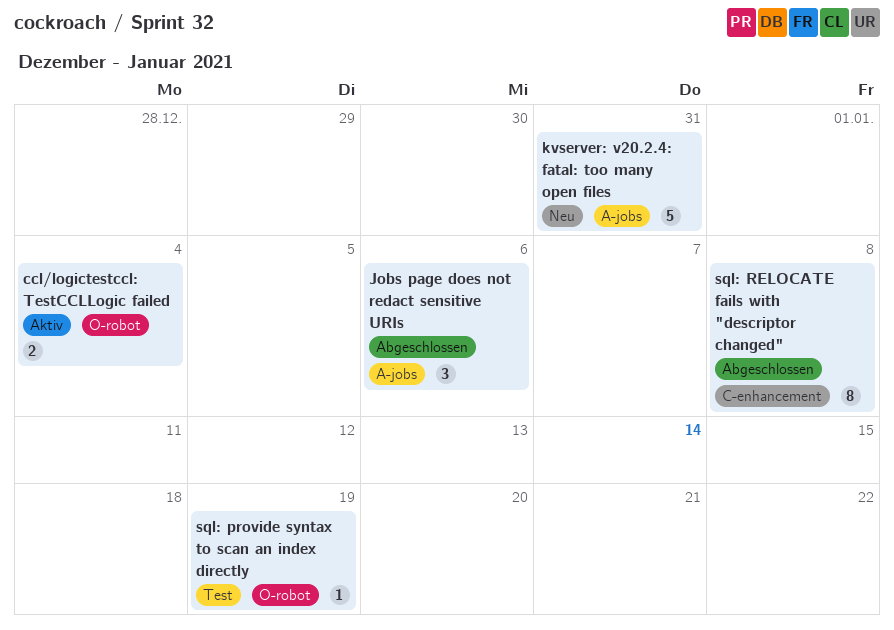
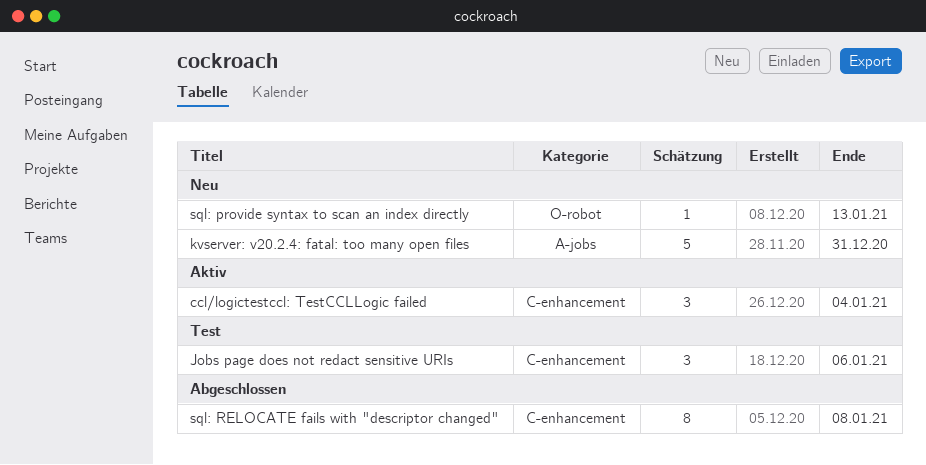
ccl/logictestccl: TestCCLLogic failed, label: O-robot -> C-enhancement
ccl/logictestccl: TestCCLLogic failed, estimate: 2 -> 3
Jobs page does not redact sensitive URIs, status: Abgeschlossen -> Test
Jobs page does not redact sensitive URIs, label: A-jobs -> C-enhancement
sql: provide syntax to scan an index directly, status: Test -> Neu
sql: provide syntax to scan an index directly, due: Jan 19 -> Jan 13

